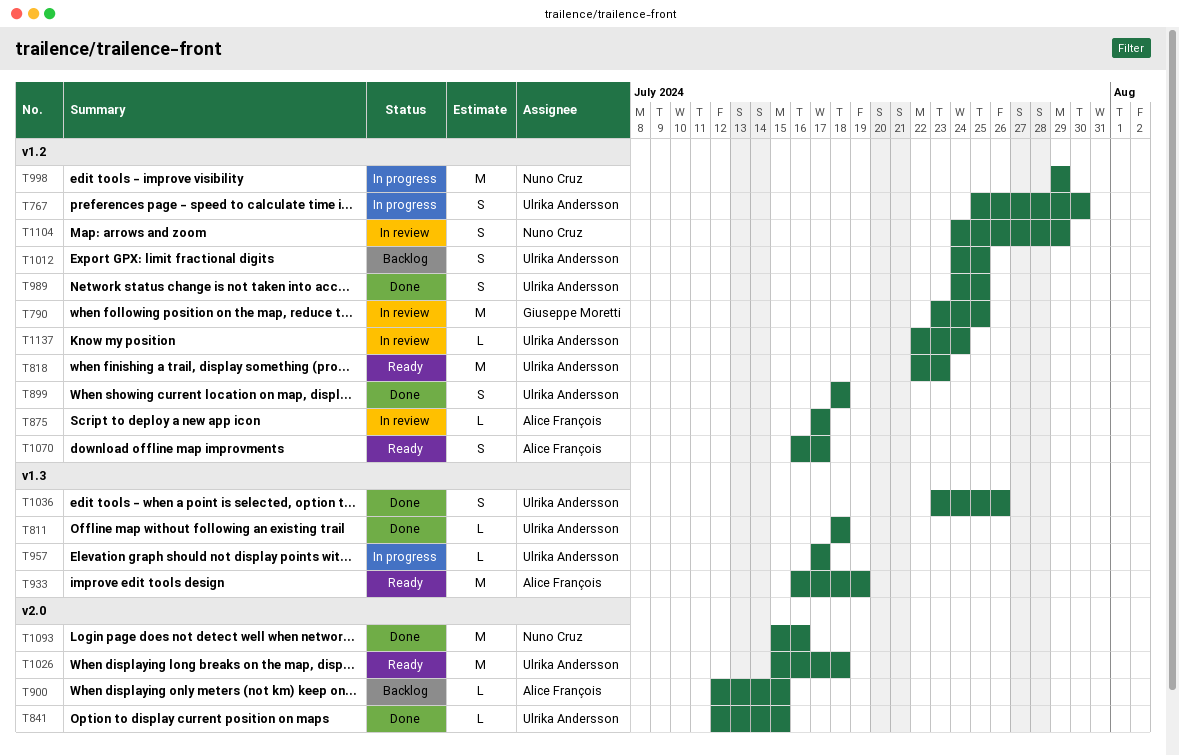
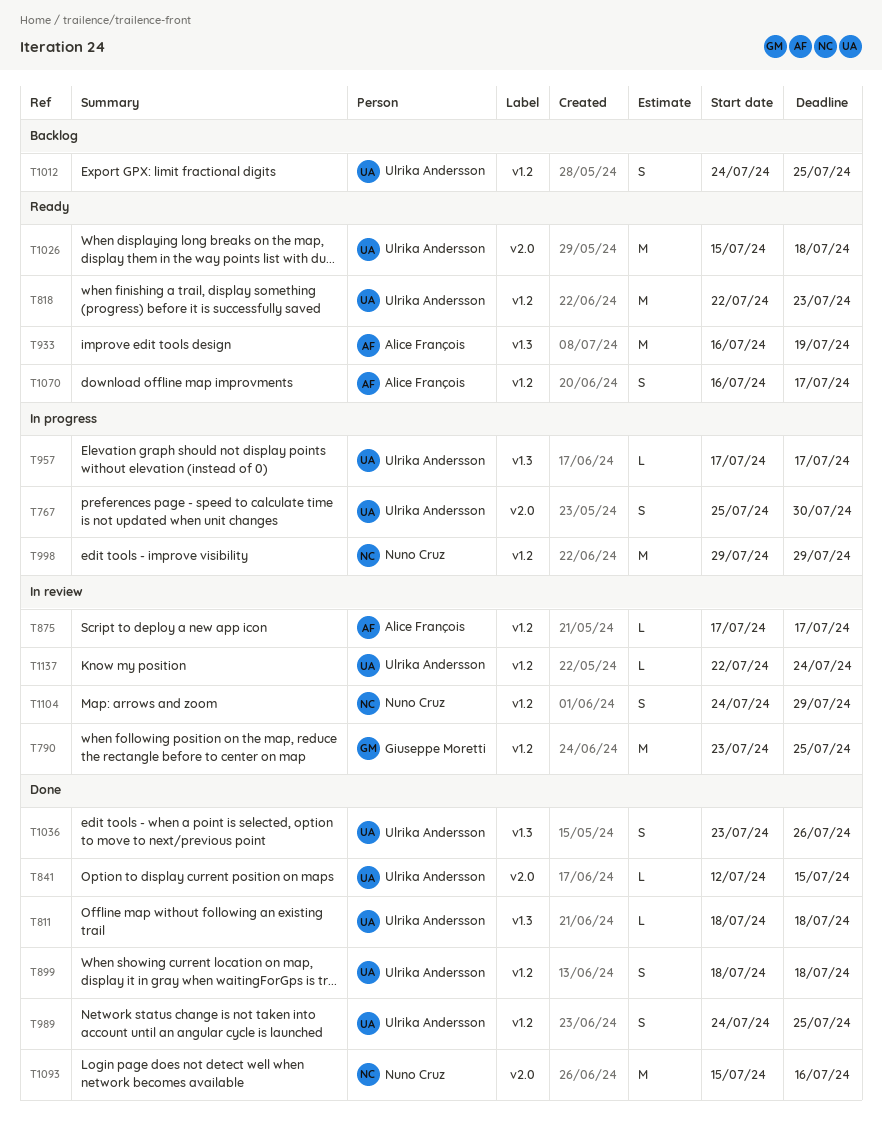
T767, label: v1.2 -> v2.0
T900: present -> none

